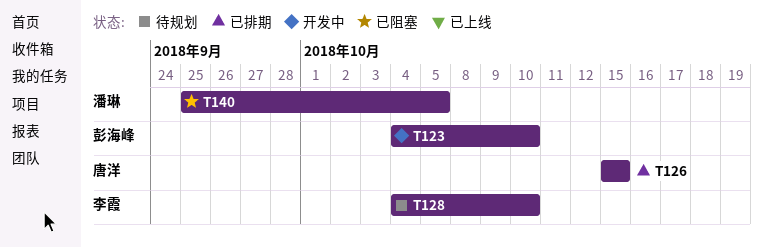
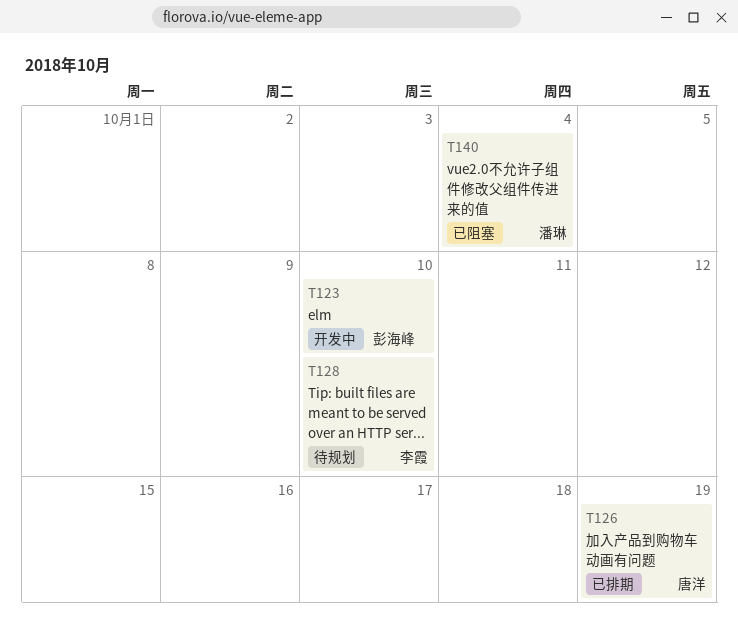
T126, due: Oct 15 -> Oct 19
T140, due: Oct 5 -> Oct 4

